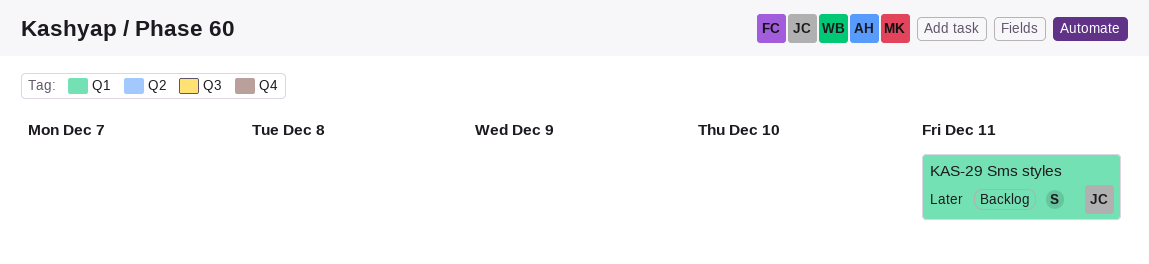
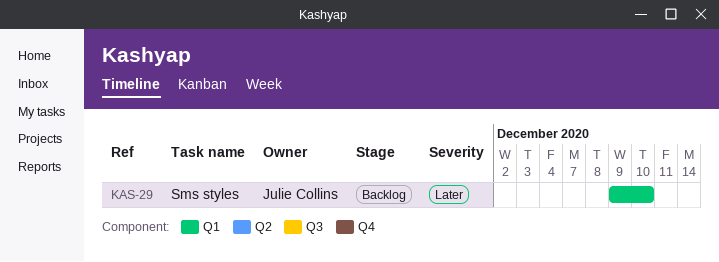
KAS-29, due: Dec 11 -> Dec 10

